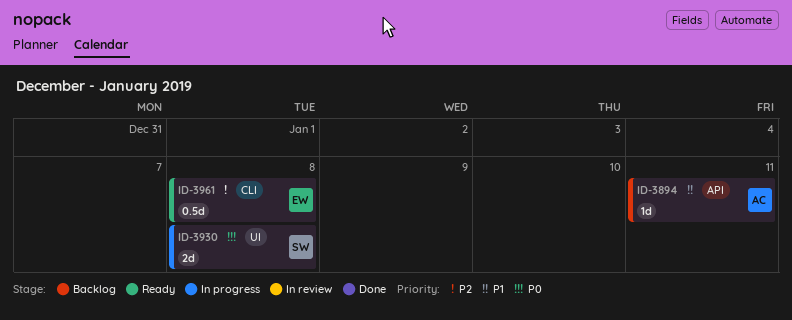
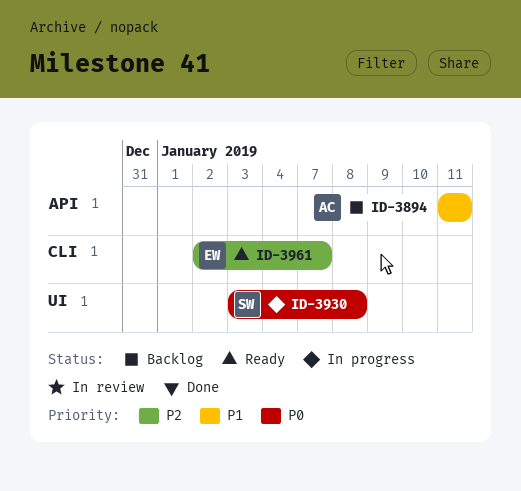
ID-3961, due: Jan 8 -> Jan 7

